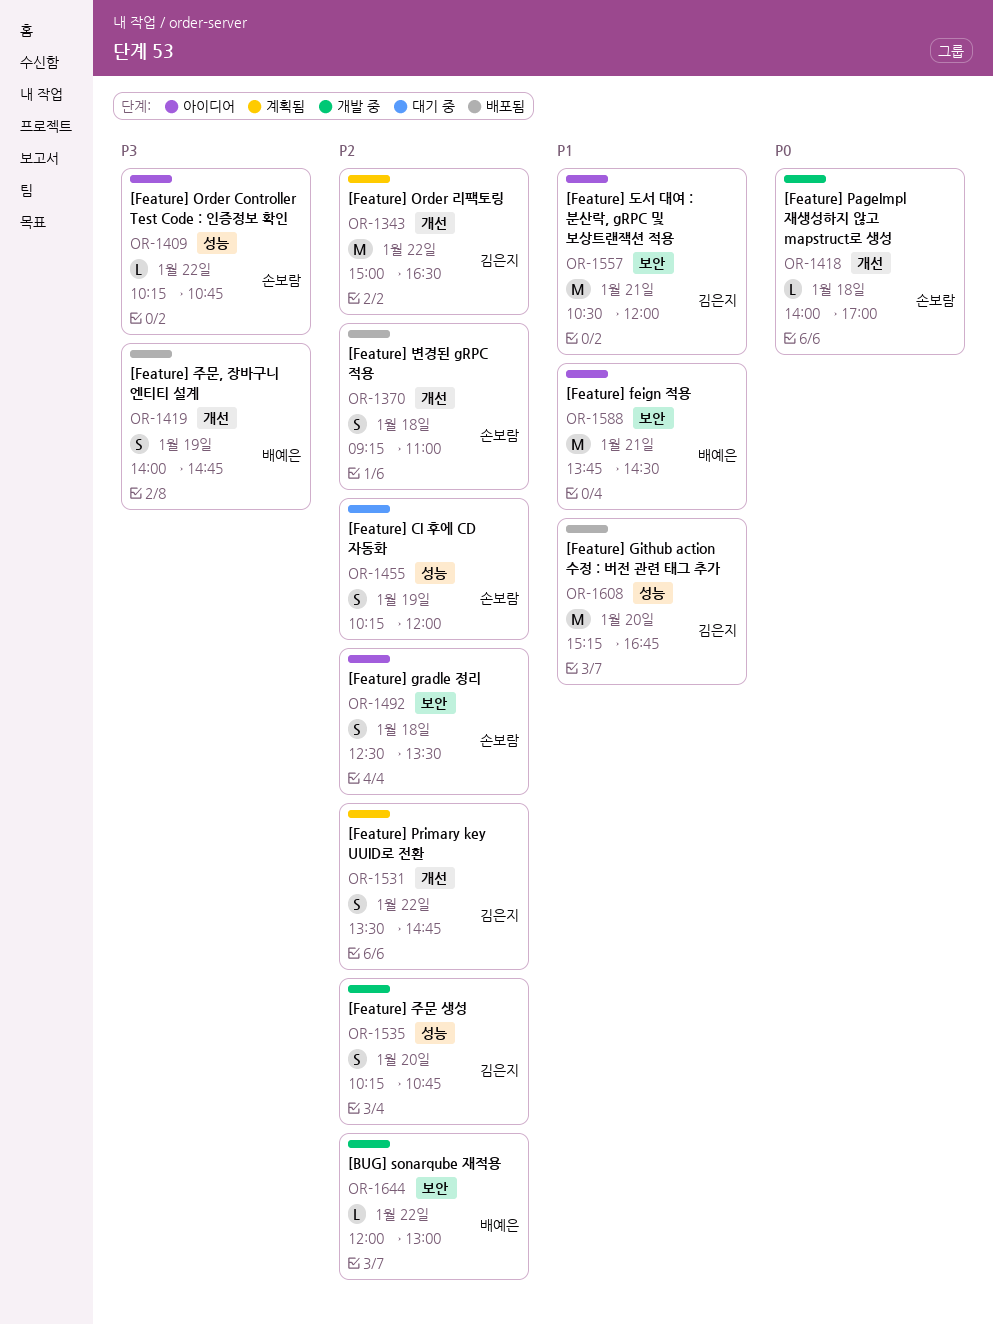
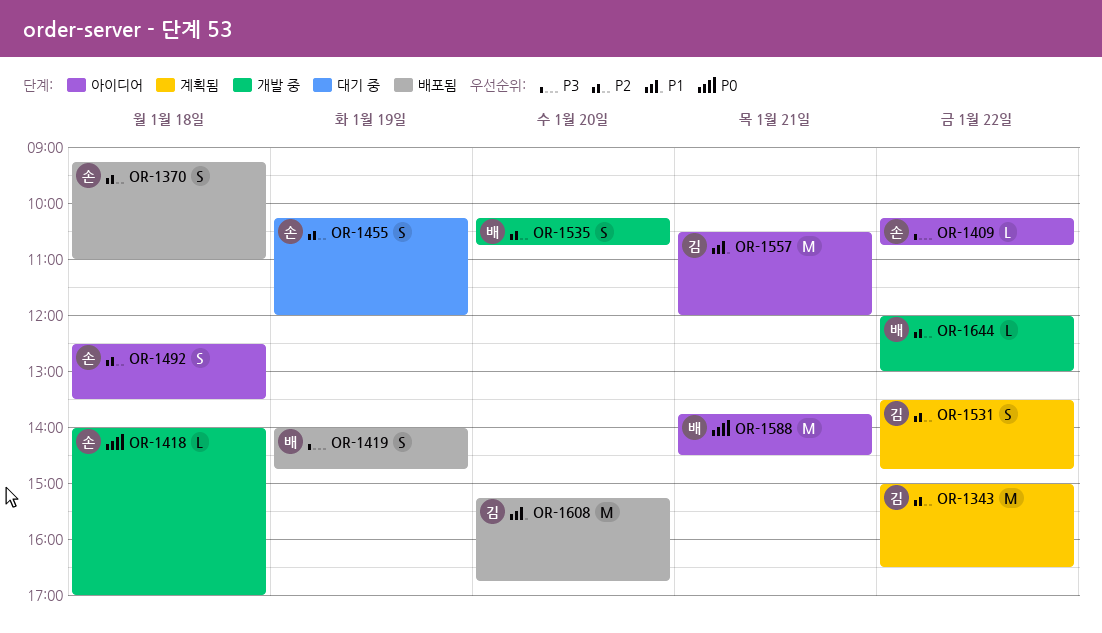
OR-1535, owner: 김은지 -> 배예은
OR-1588, priority: P1 -> P0

